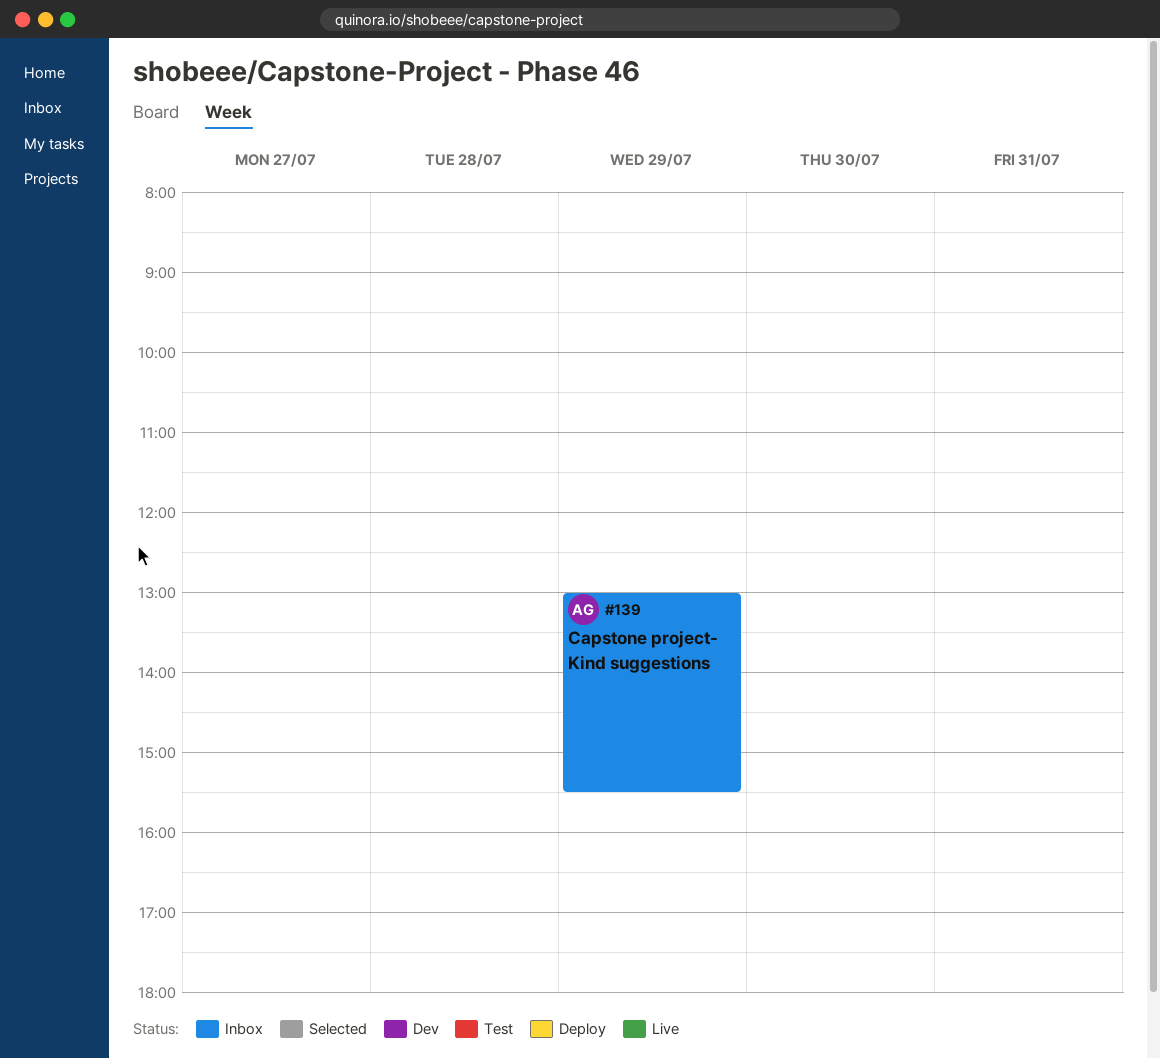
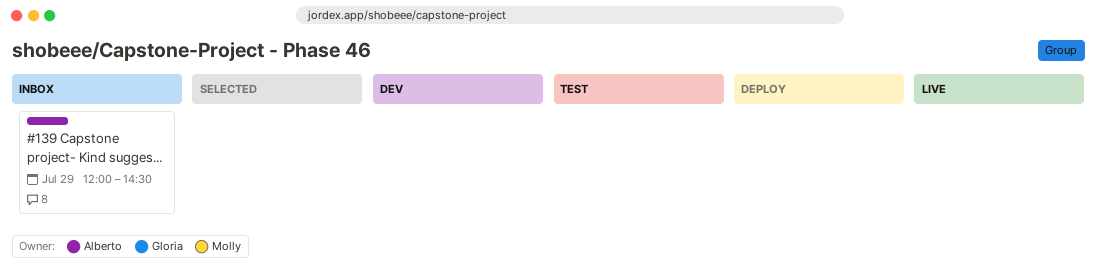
#139, begins: 13:00 -> 12:00
#139, ends: 15:30 -> 14:30

